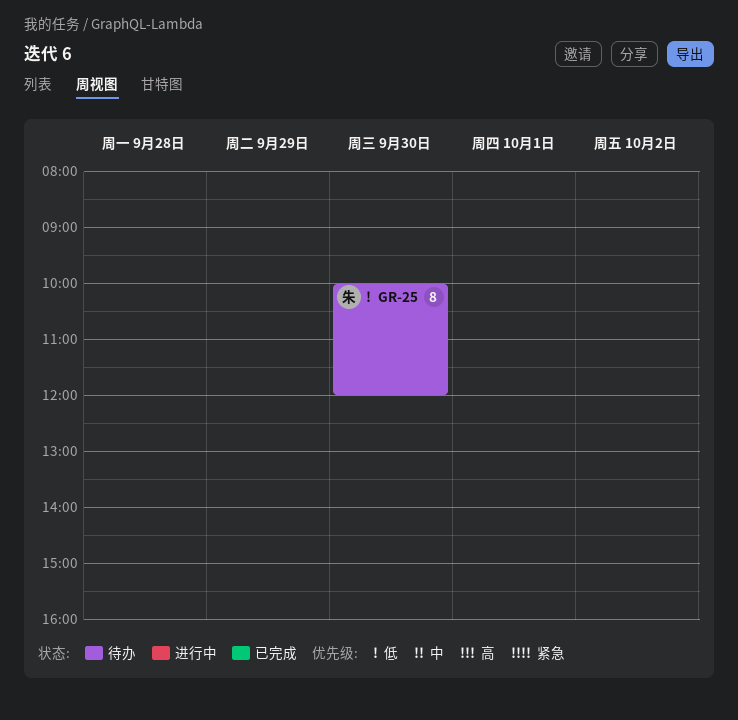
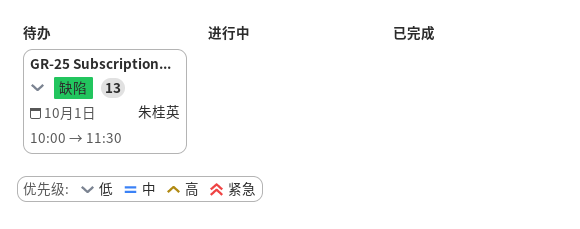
GR-25, estimate: 8 -> 13
GR-25, day: Sep 30 -> Oct 1
GR-25, ends: 12:00 -> 11:30

